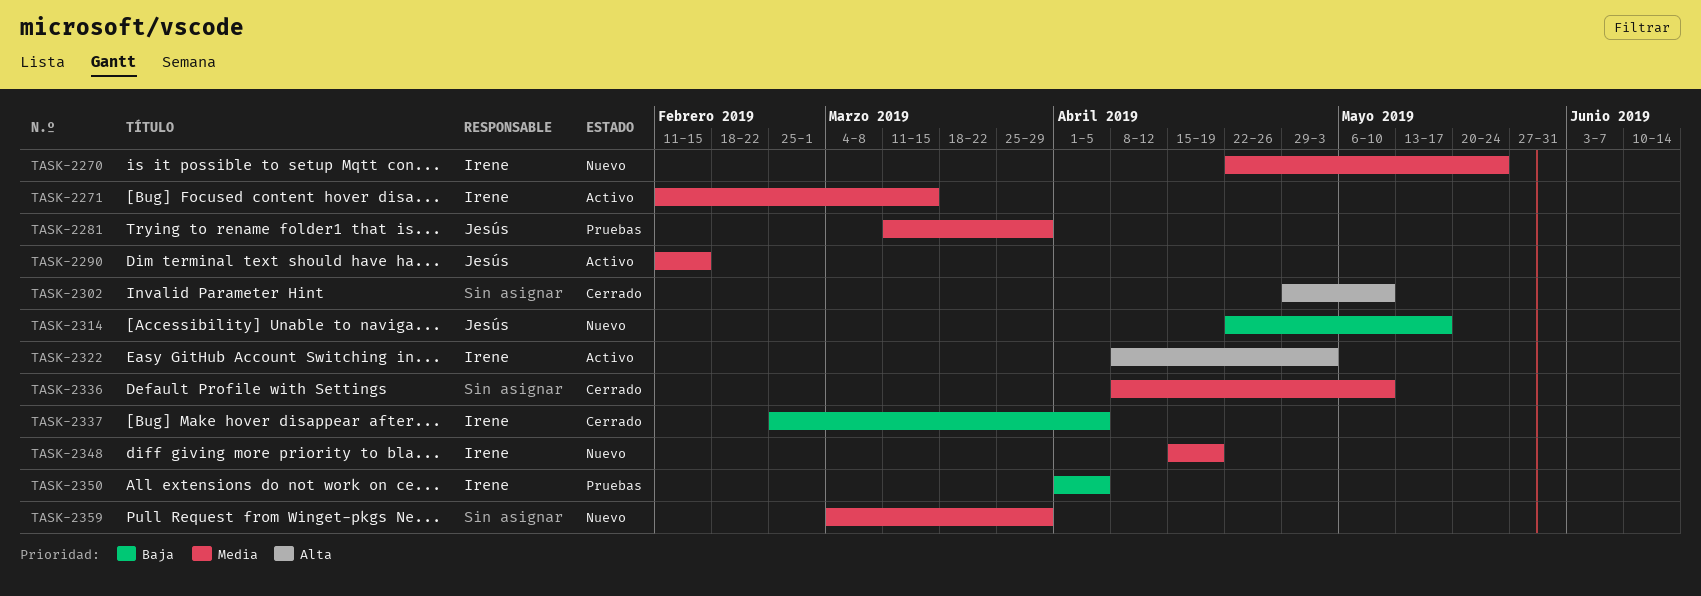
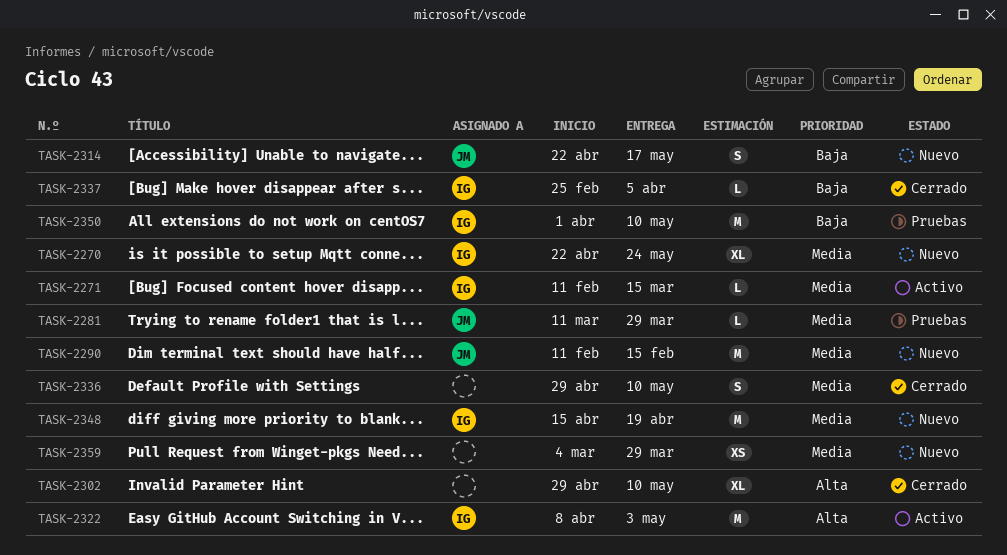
TASK-2290, status: Activo -> Nuevo
TASK-2336, start: Apr 8 -> Apr 29
TASK-2350, due: Apr 5 -> May 10

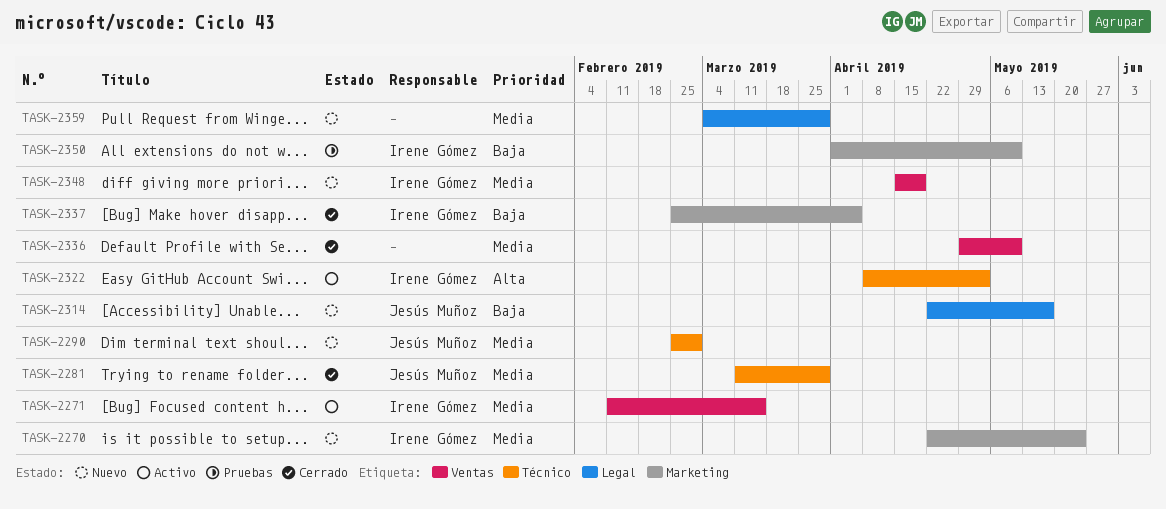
TASK-2281, status: Pruebas -> Cerrado
TASK-2290, start: Feb 11 -> Feb 25
TASK-2290, due: Feb 15 -> Mar 1
TASK-2302: present -> none

